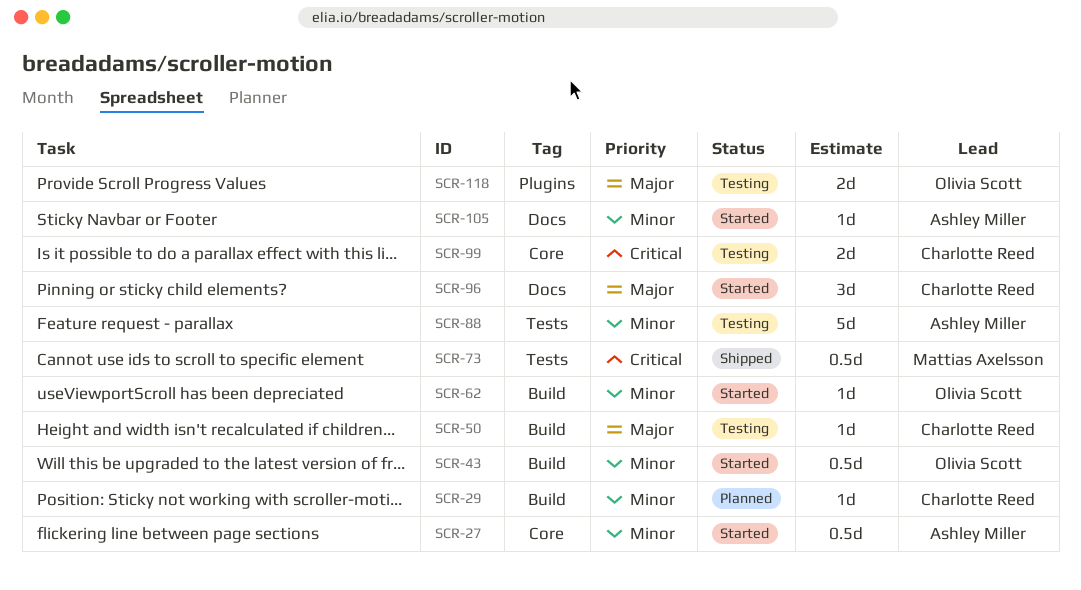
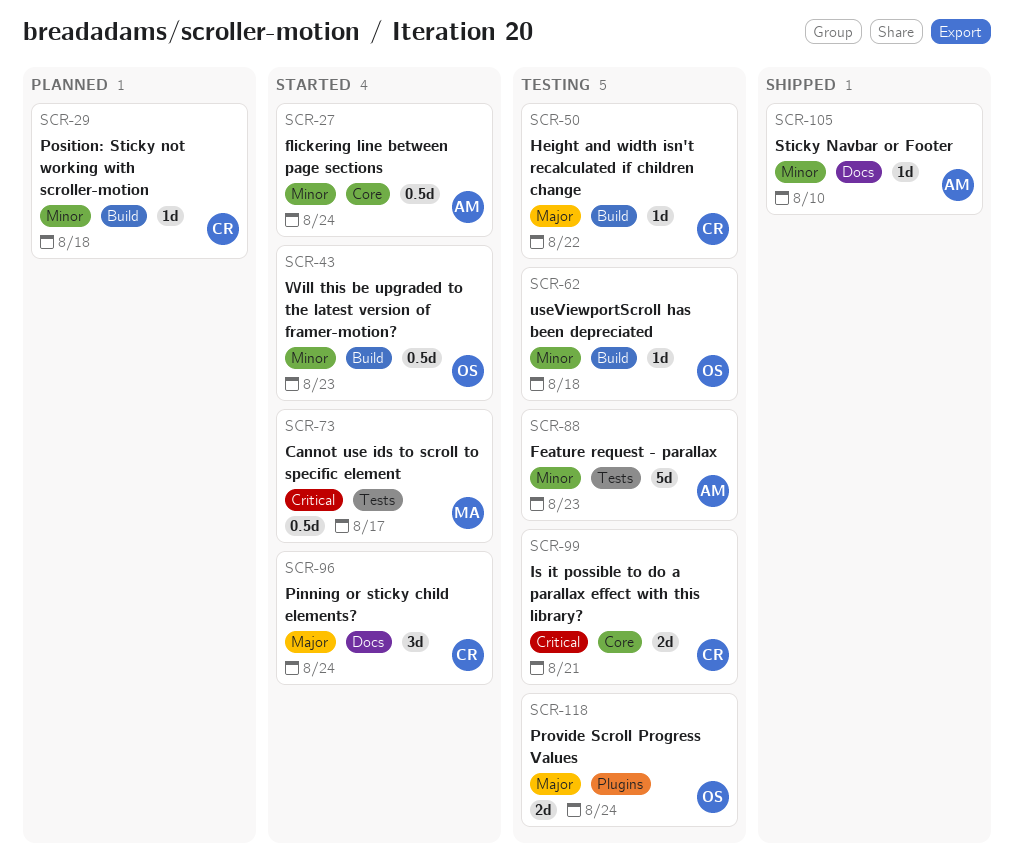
SCR-62, status: Started -> Testing
SCR-73, status: Shipped -> Started
SCR-105, status: Started -> Shipped

